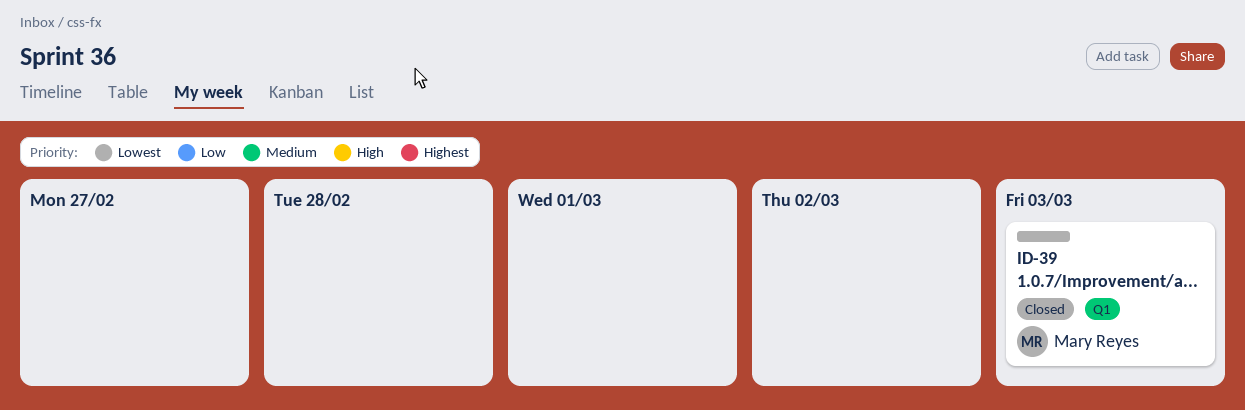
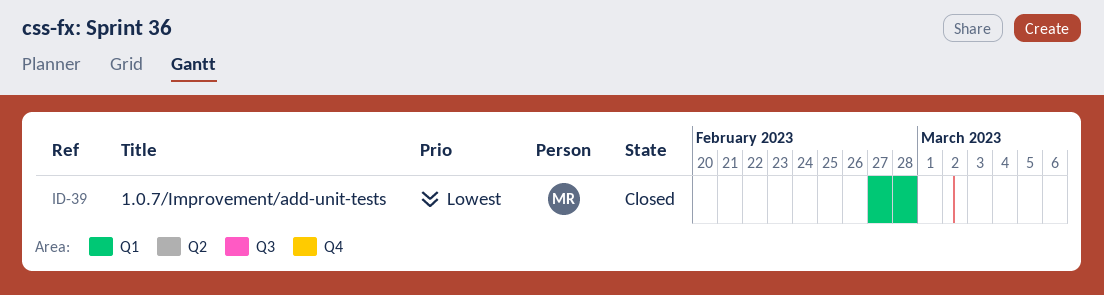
ID-39, due: Mar 3 -> Feb 28

